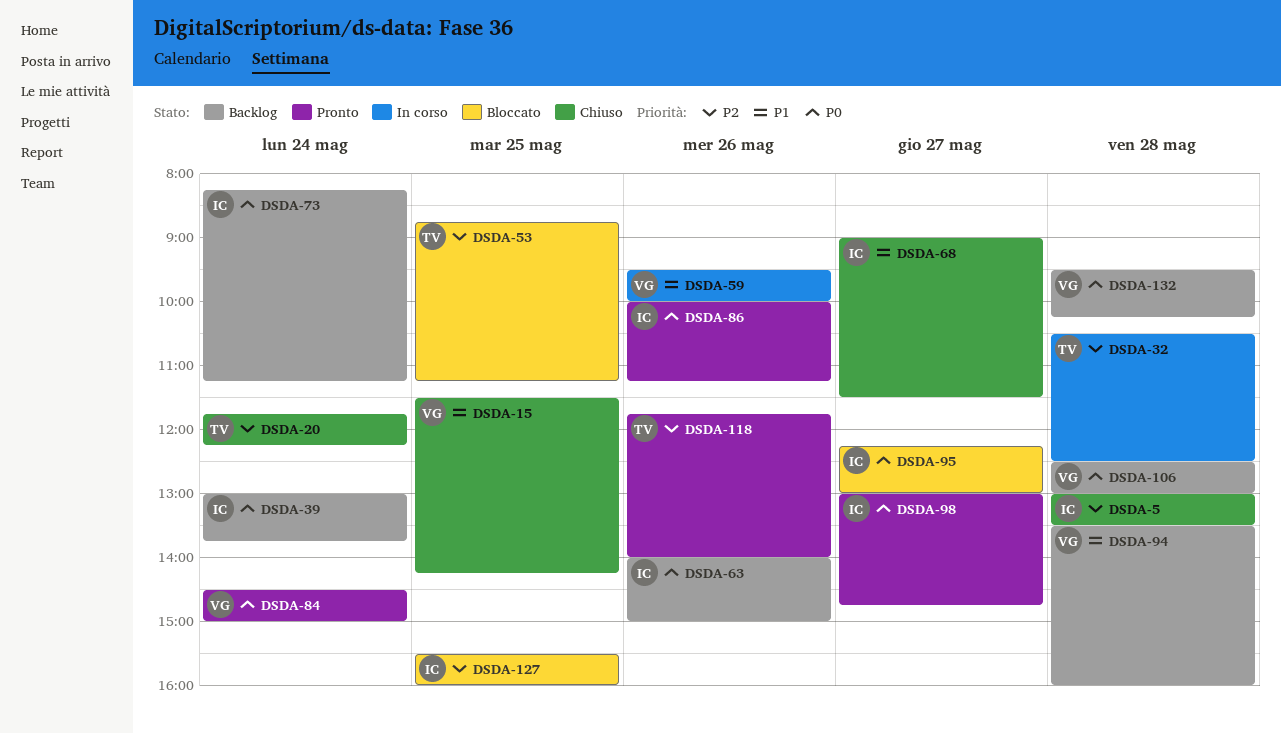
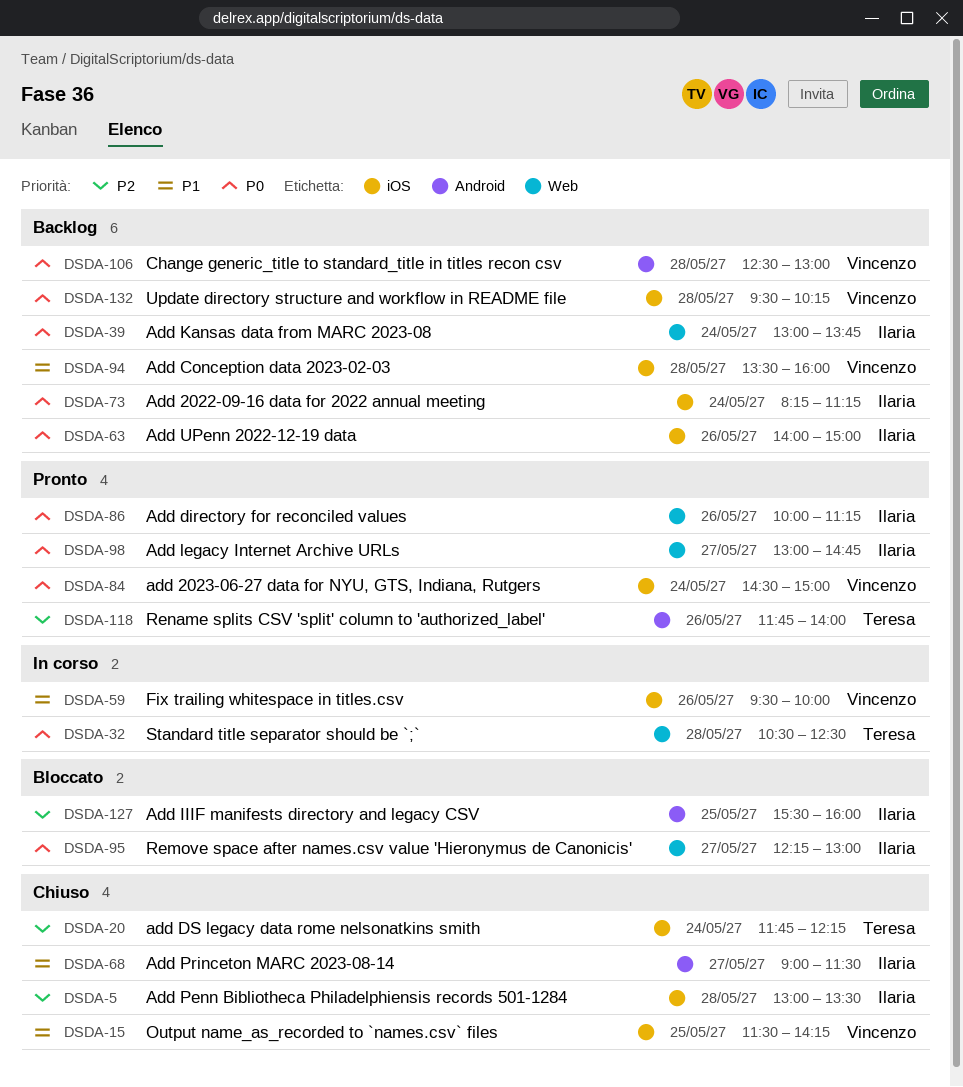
DSDA-32, priority: P2 -> P0
DSDA-53: present -> none

